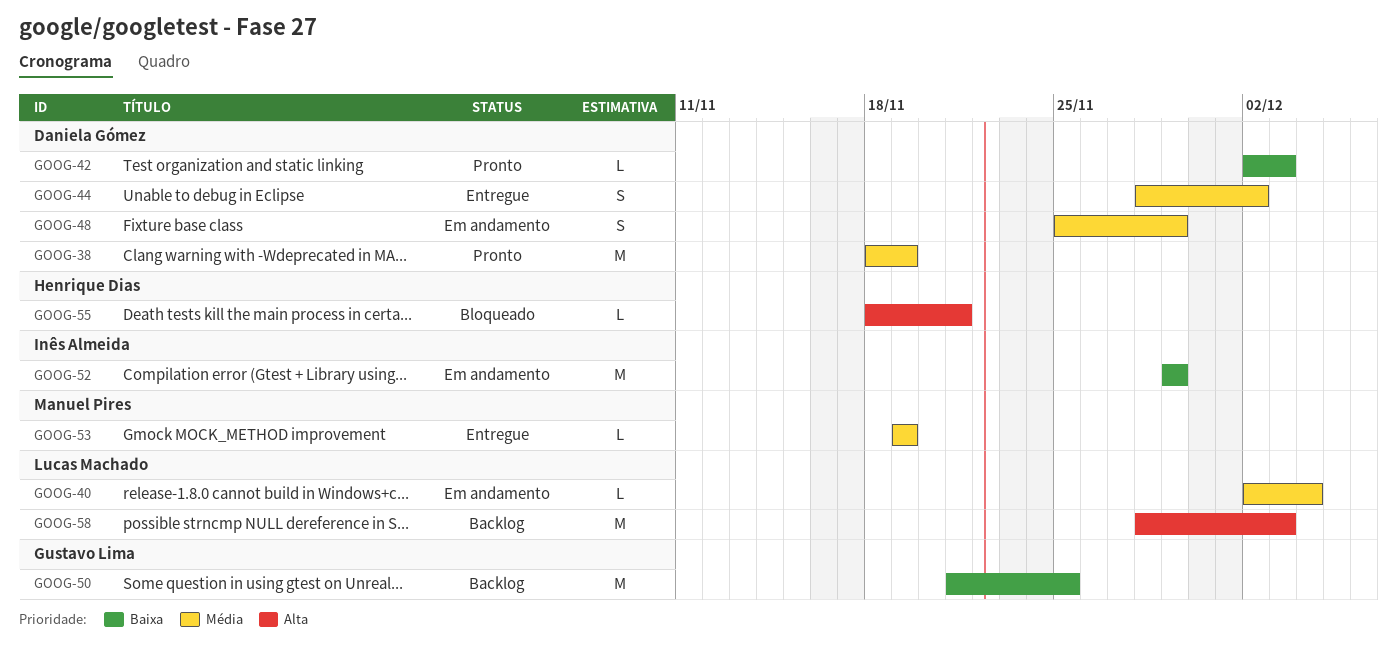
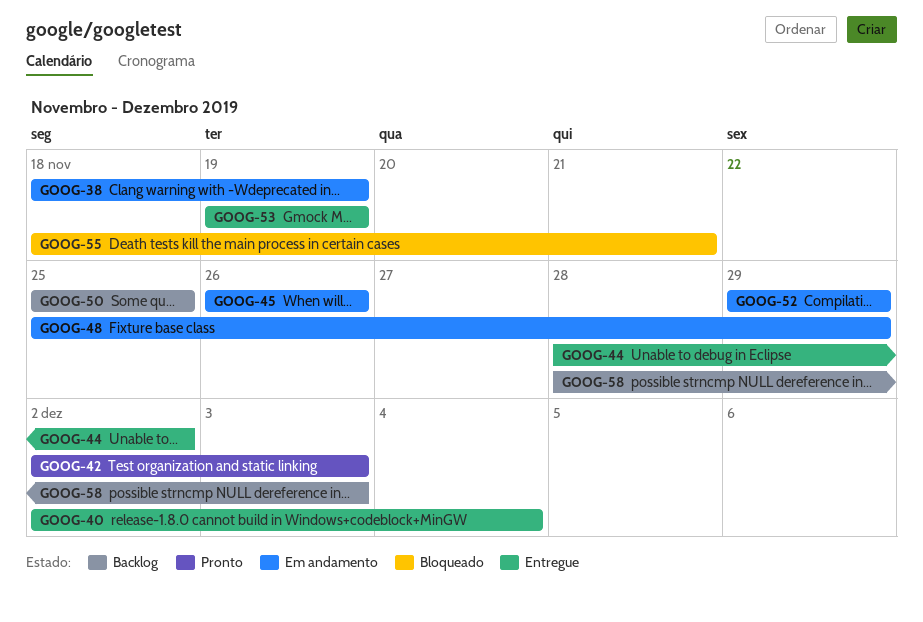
GOOG-38, status: Pronto -> Em andamento
GOOG-40, status: Em andamento -> Entregue
GOOG-45: none -> present
GOOG-50, start: Nov 21 -> Nov 25

